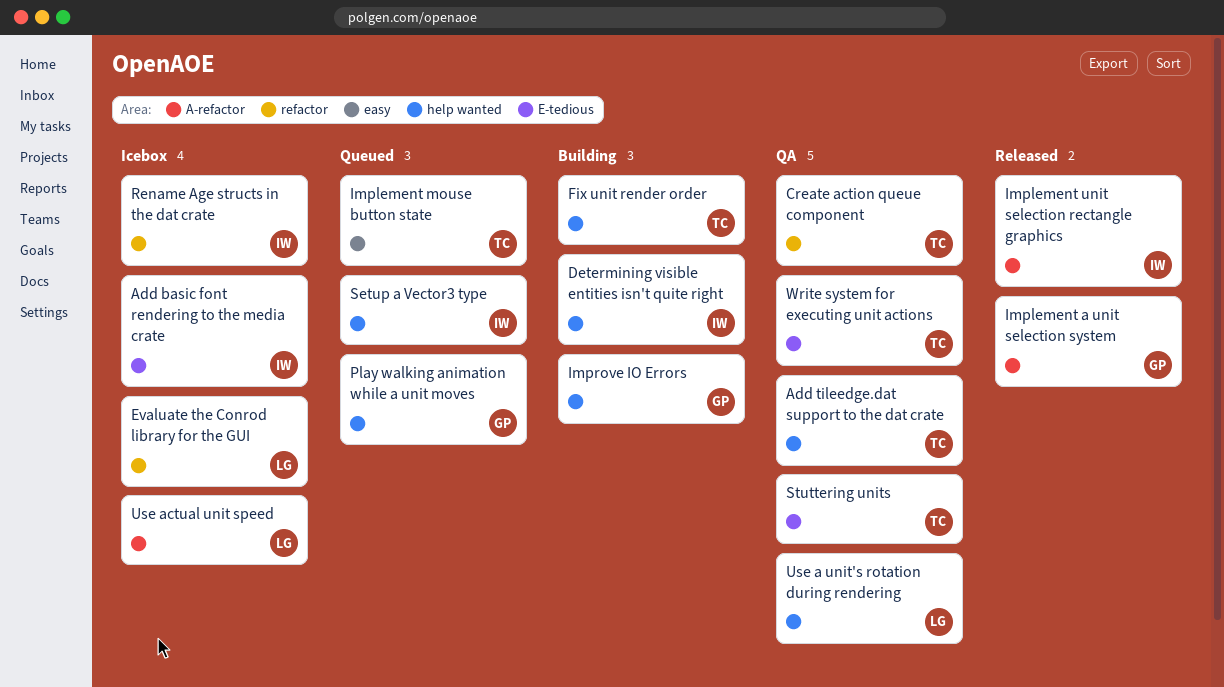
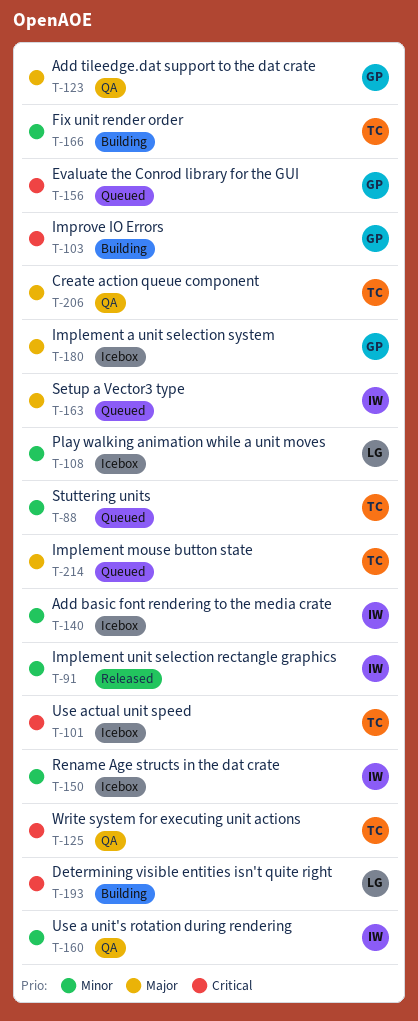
Add tileedge.dat support to the dat crate, owner: TC -> GP
Determining visible entities isn't quite right, owner: IW -> LG
Evaluate the Conrod library for the GUI, status: Icebox -> Queued
Evaluate the Conrod library for the GUI, owner: LG -> GP
Implement a unit selection system, status: Released -> Icebox
Play walking animation while a unit moves, status: Queued -> Icebox
Play walking animation while a unit moves, owner: GP -> LG
Stuttering units, status: QA -> Queued
Use a unit's rotation during rendering, owner: LG -> IW
Use actual unit speed, owner: LG -> TC

